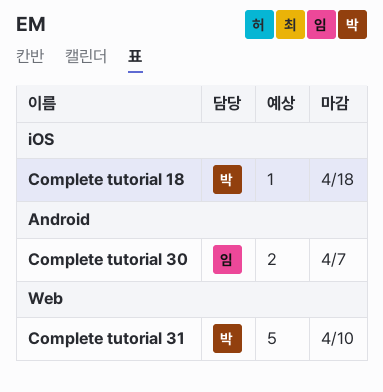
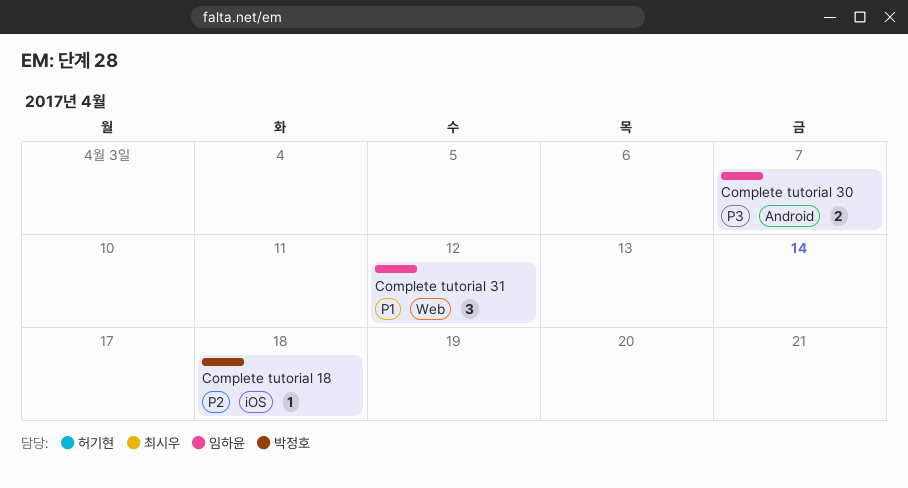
Complete tutorial 31, owner: 박정호 -> 임하윤
Complete tutorial 31, estimate: 5 -> 3
Complete tutorial 31, due: Apr 10 -> Apr 12

